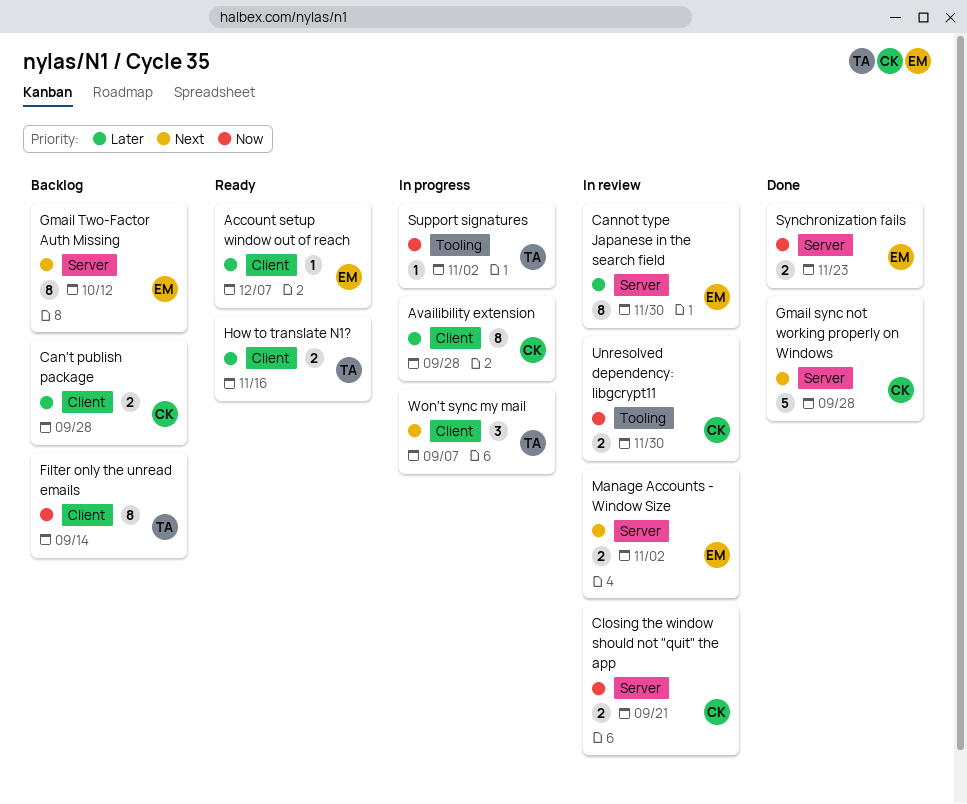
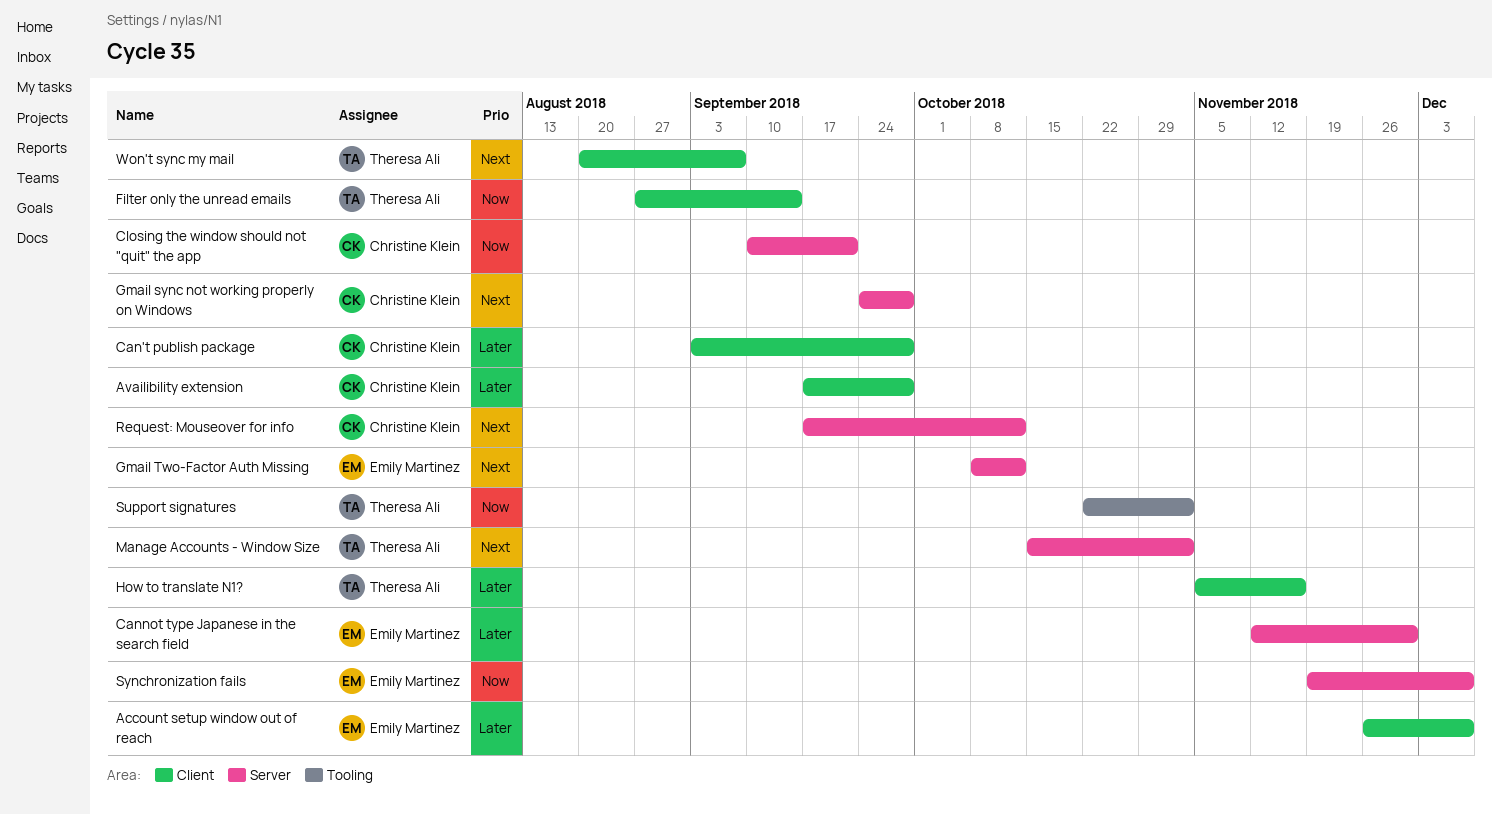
Manage Accounts - Window Size, owner: Emily Martinez -> Theresa Ali
Request: Mouseover for info: none -> present
Synchronization fails, due: Nov 23 -> Dec 7
Unresolved dependency: libgcrypt11: present -> none

